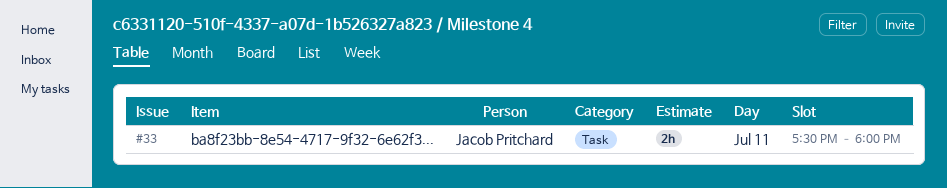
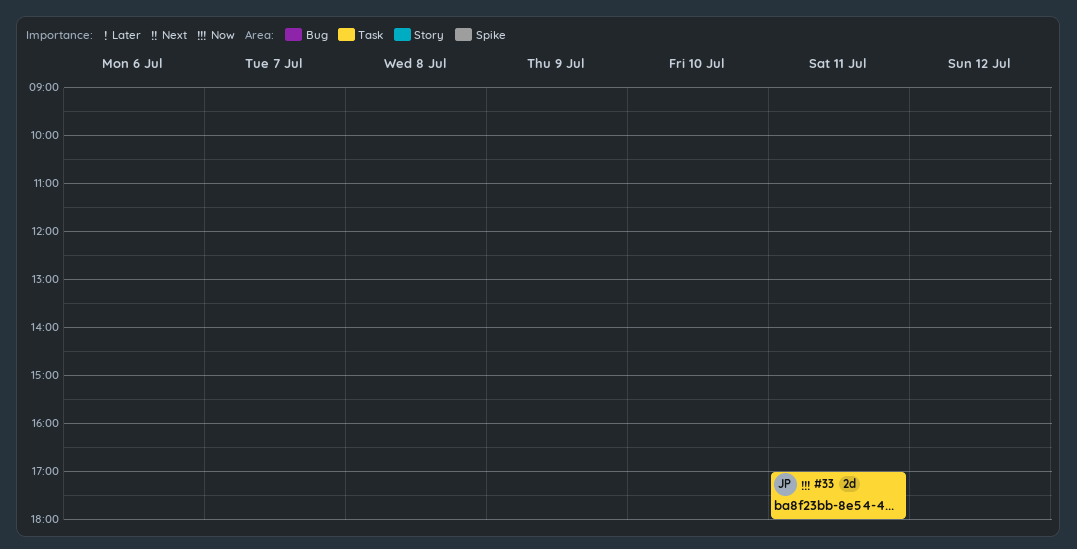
#33, estimate: 2h -> 2d
#33, begins: 17:30 -> 17:00

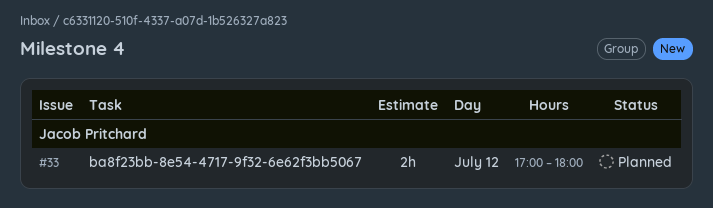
#33, estimate: 2d -> 2h
#33, day: Jul 11 -> Jul 12

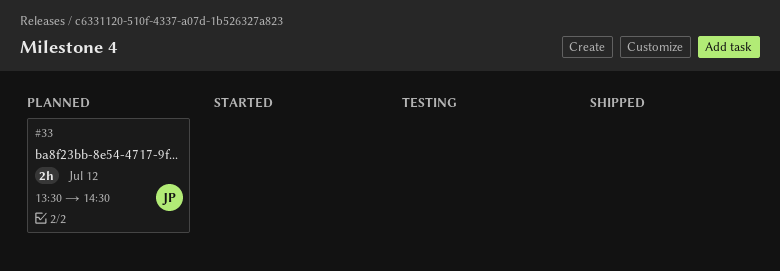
#33, begins: 17:00 -> 13:30
#33, ends: 18:00 -> 14:30

